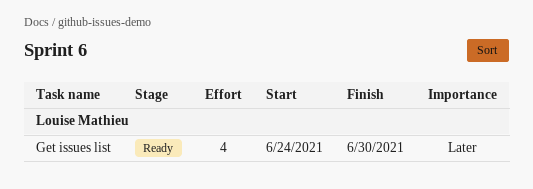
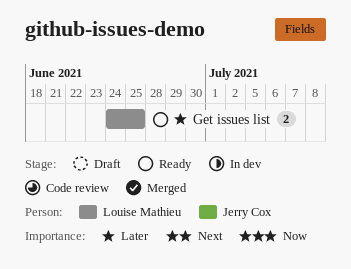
Get issues list, estimate: 4 -> 2
Get issues list, due: Jun 30 -> Jun 25

